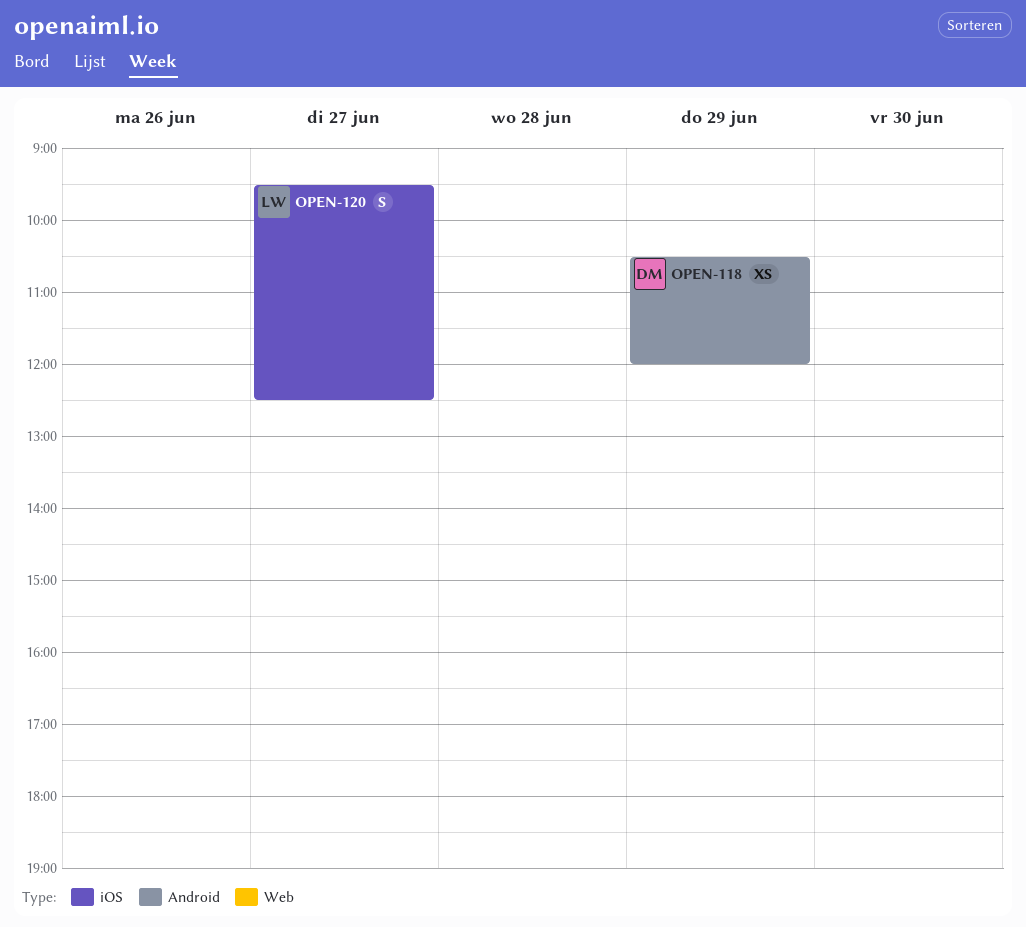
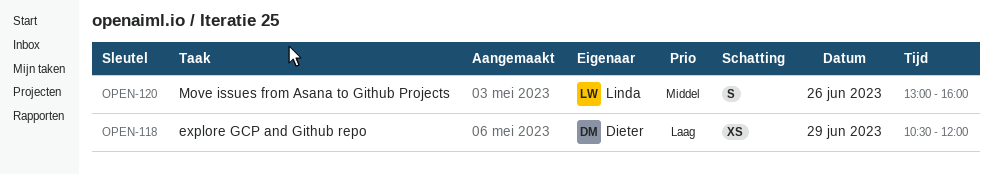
OPEN-120, day: Jun 27 -> Jun 26
OPEN-120, begins: 09:30 -> 13:00
OPEN-120, ends: 12:30 -> 16:00

